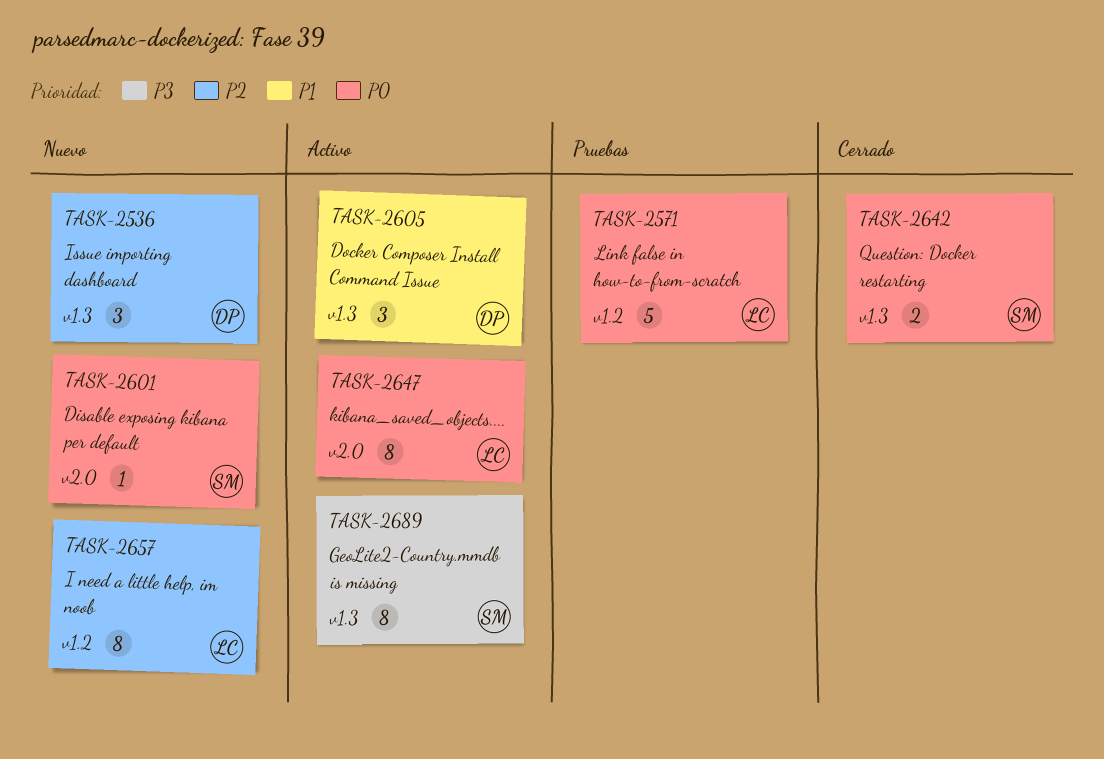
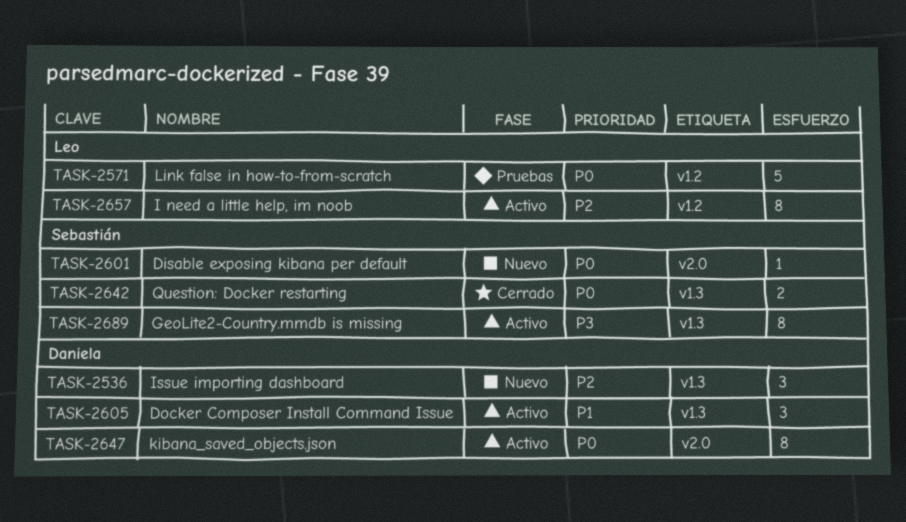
TASK-2647, owner: Leo -> Daniela
TASK-2657, status: Nuevo -> Activo

